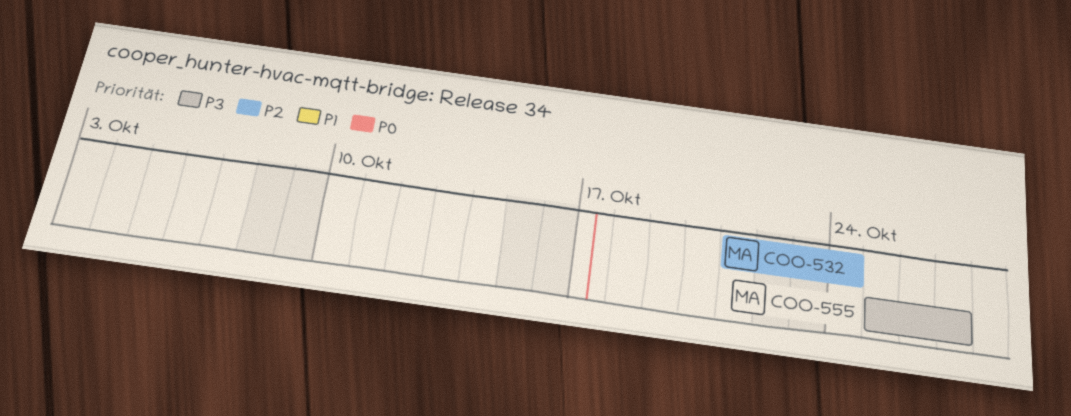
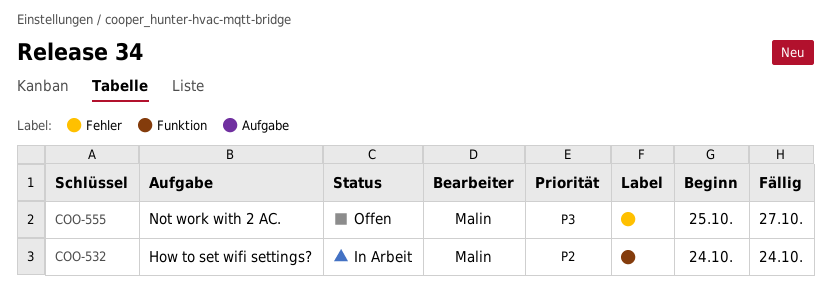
COO-532, start: Oct 21 -> Oct 24

